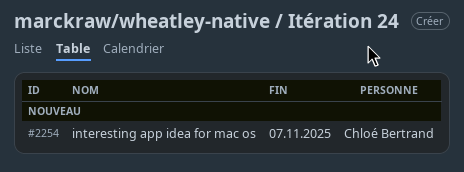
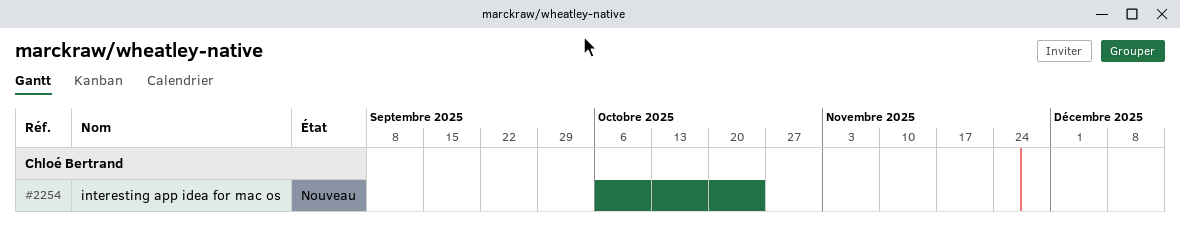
#2254, due: Nov 7 -> Oct 24

